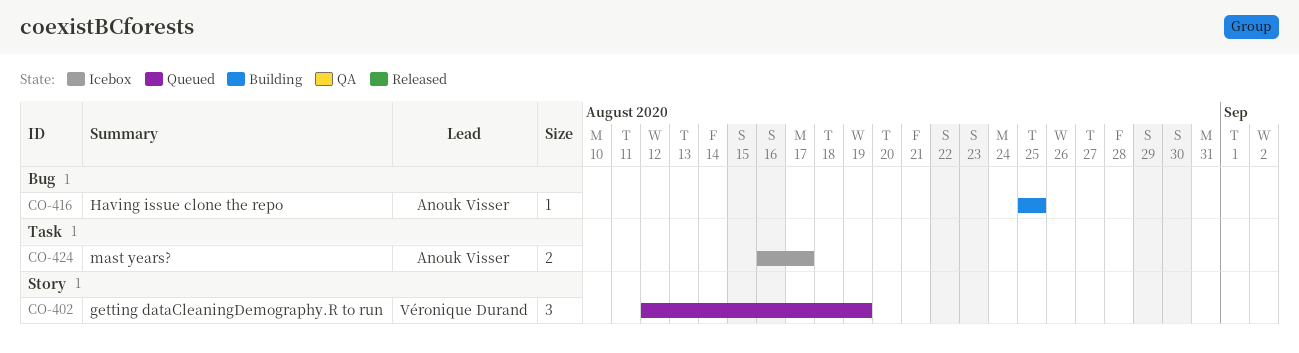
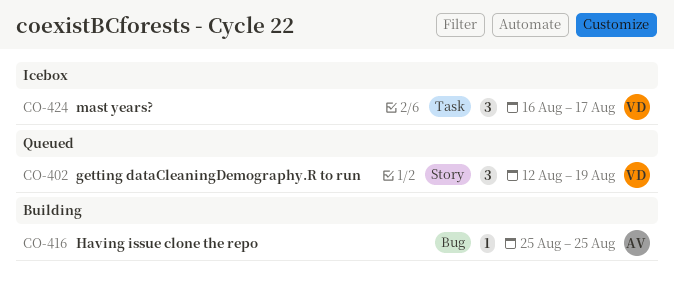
CO-424, owner: Anouk Visser -> Véronique Durand
CO-424, estimate: 2 -> 3

